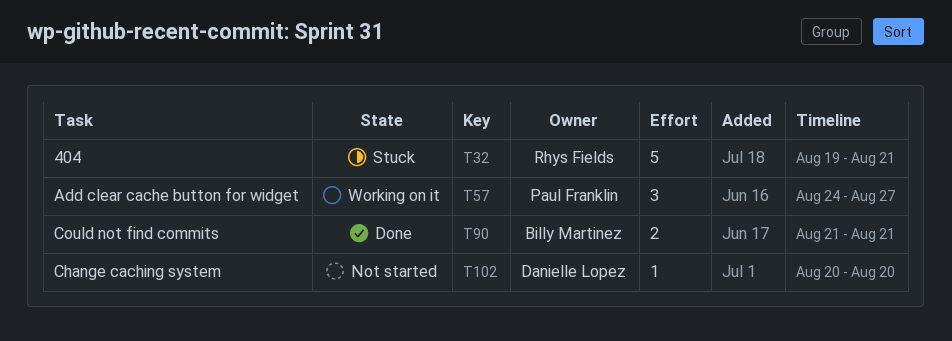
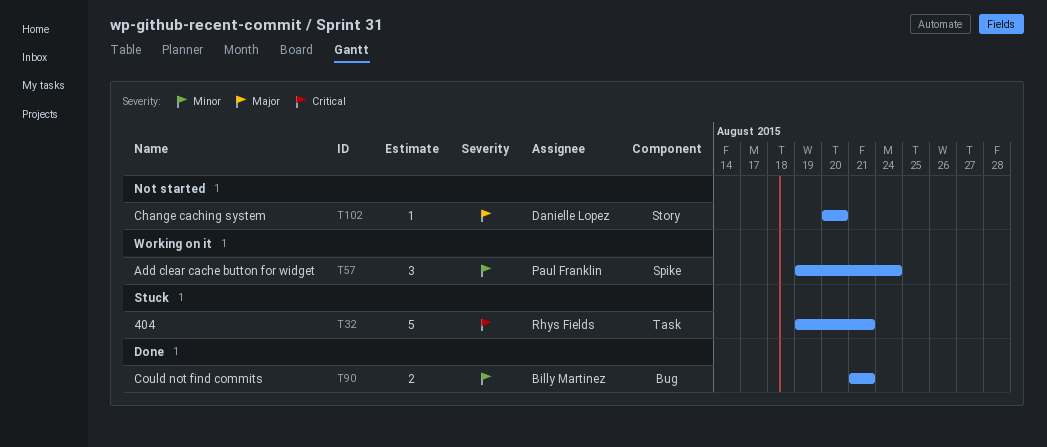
T57, start: Aug 24 -> Aug 19
T57, due: Aug 27 -> Aug 24

